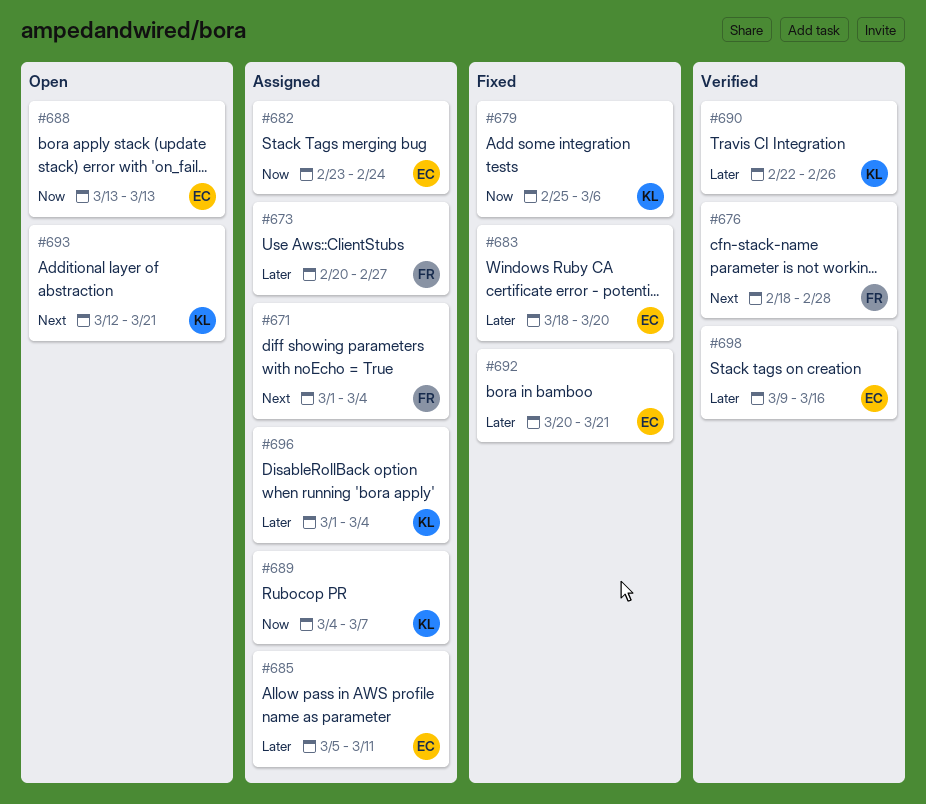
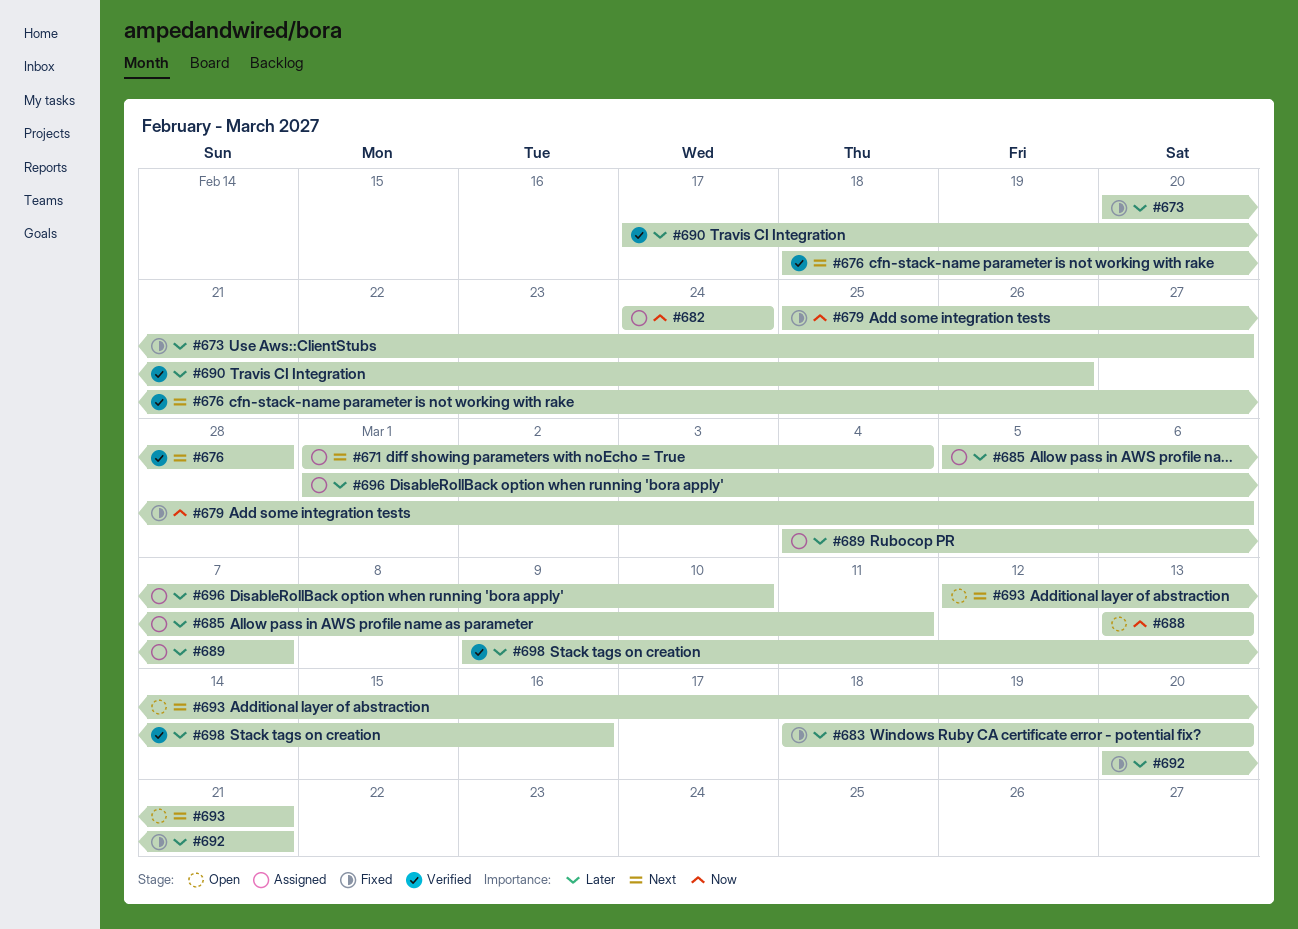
#673, status: Assigned -> Fixed
#682, start: Feb 23 -> Feb 24
#689, priority: Now -> Later
#690, start: Feb 22 -> Feb 17
#696, due: Mar 4 -> Mar 10

